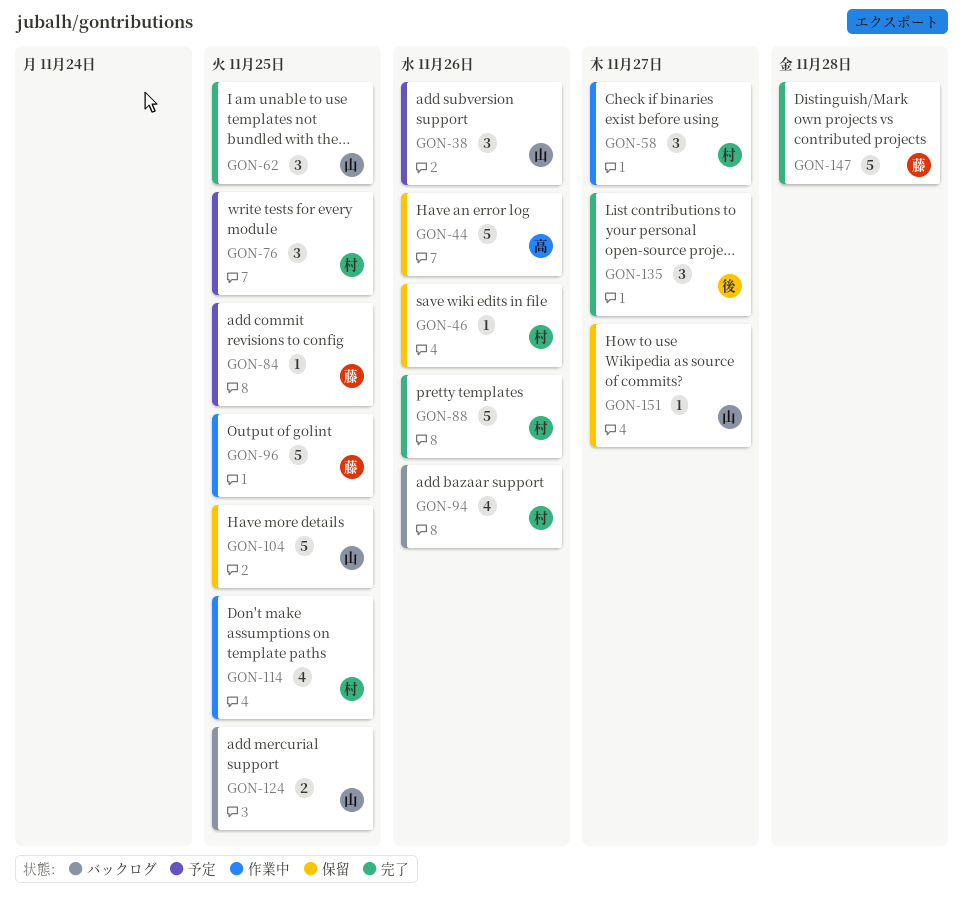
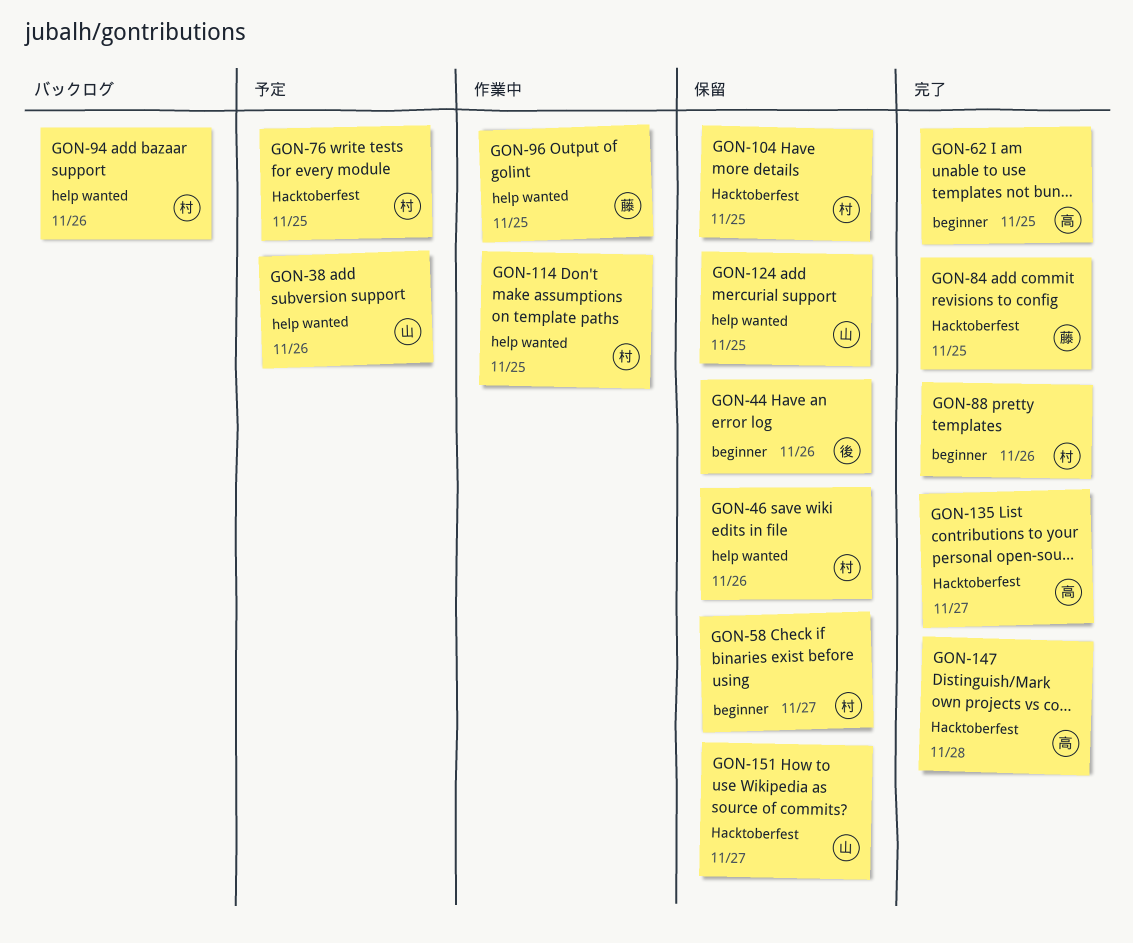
GON-44, owner: 高 -> 後
GON-58, status: 作業中 -> 保留
GON-62, owner: 山 -> 高
GON-84, status: 予定 -> 完了
GON-104, owner: 山 -> 村
GON-124, status: バックログ -> 保留
GON-135, owner: 後 -> 高
GON-147, owner: 藤 -> 高

